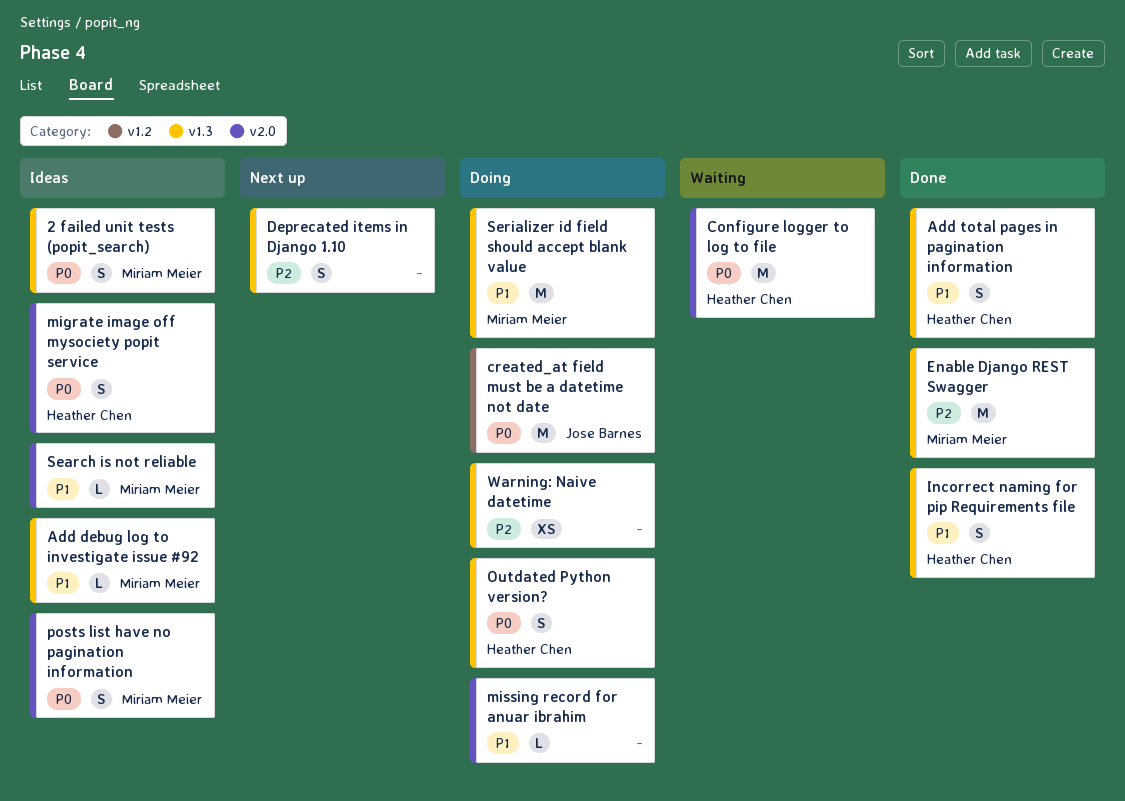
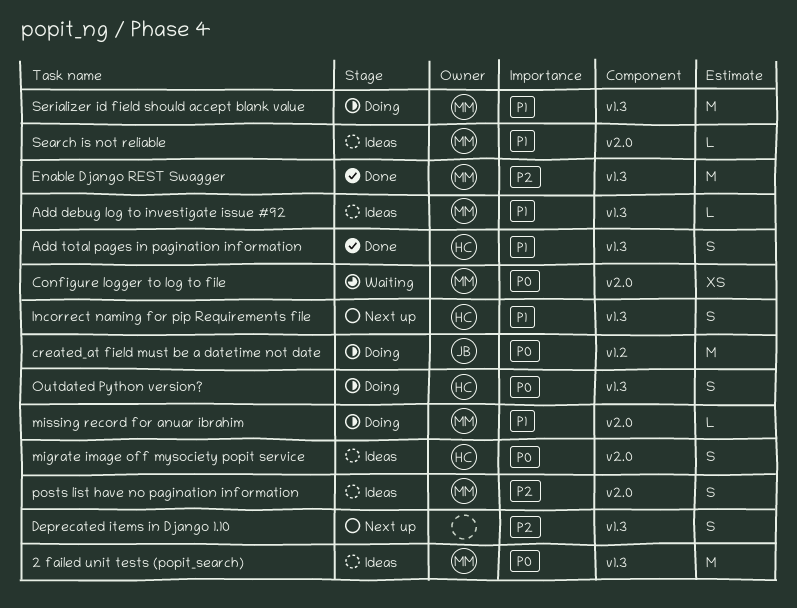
2 failed unit tests (popit_search), estimate: S -> M
Configure logger to log to file, owner: Heather Chen -> Miriam Meier
Configure logger to log to file, estimate: M -> XS
Incorrect naming for pip Requirements file, status: Done -> Next up
missing record for anuar ibrahim, owner: none -> Miriam Meier
posts list have no pagination information, priority: P0 -> P2
Warning: Naive datetime: present -> none

